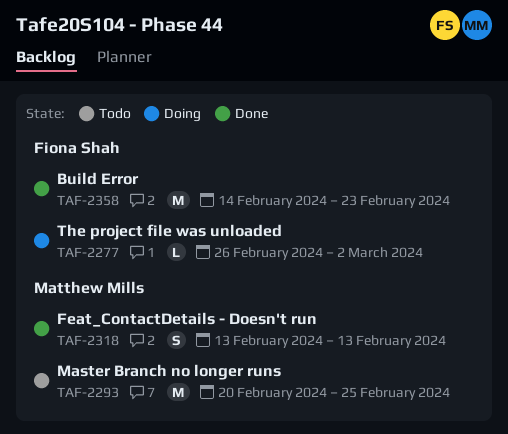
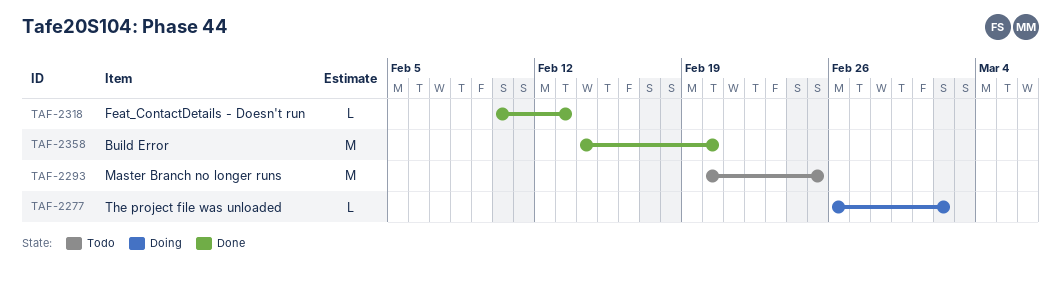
TAF-2318, estimate: S -> L
TAF-2318, start: Feb 13 -> Feb 10
TAF-2358, due: Feb 23 -> Feb 20

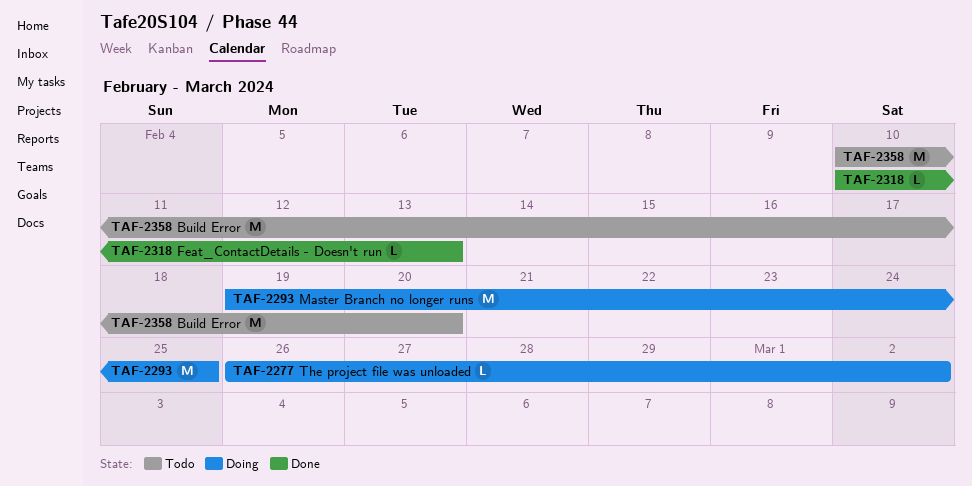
TAF-2293, status: Todo -> Doing
TAF-2293, start: Feb 20 -> Feb 19
TAF-2358, status: Done -> Todo
TAF-2358, start: Feb 14 -> Feb 10

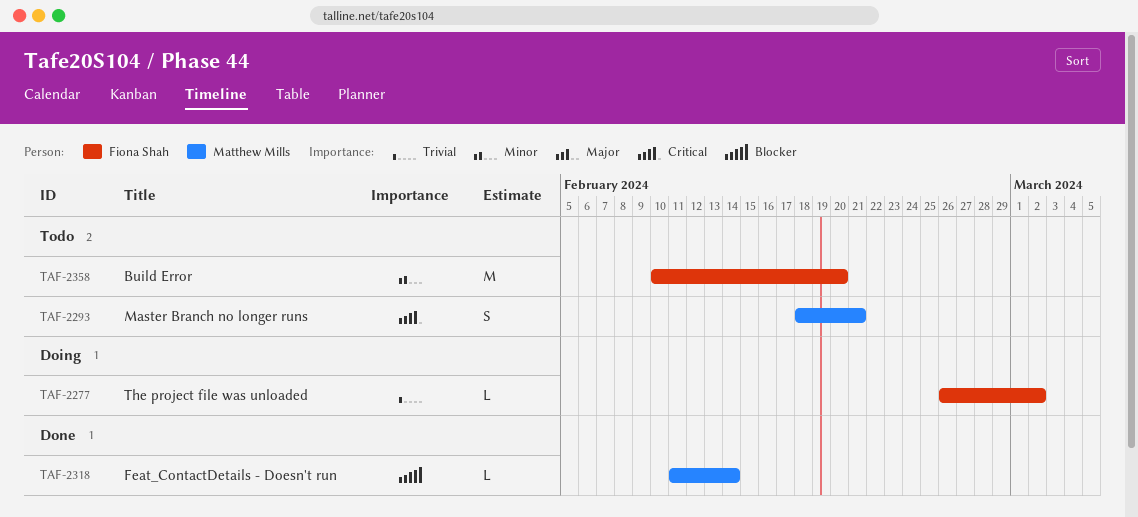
TAF-2293, status: Doing -> Todo
TAF-2293, estimate: M -> S
TAF-2293, start: Feb 19 -> Feb 18
TAF-2293, due: Feb 25 -> Feb 21
TAF-2318, start: Feb 10 -> Feb 11
TAF-2318, due: Feb 13 -> Feb 14

